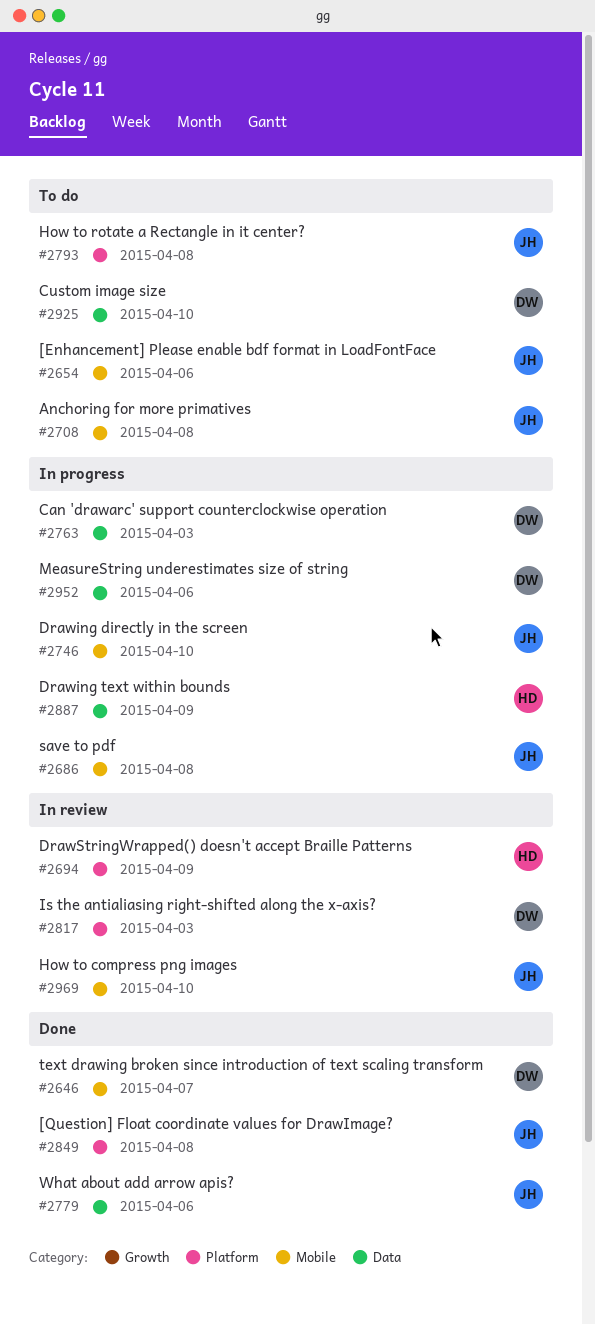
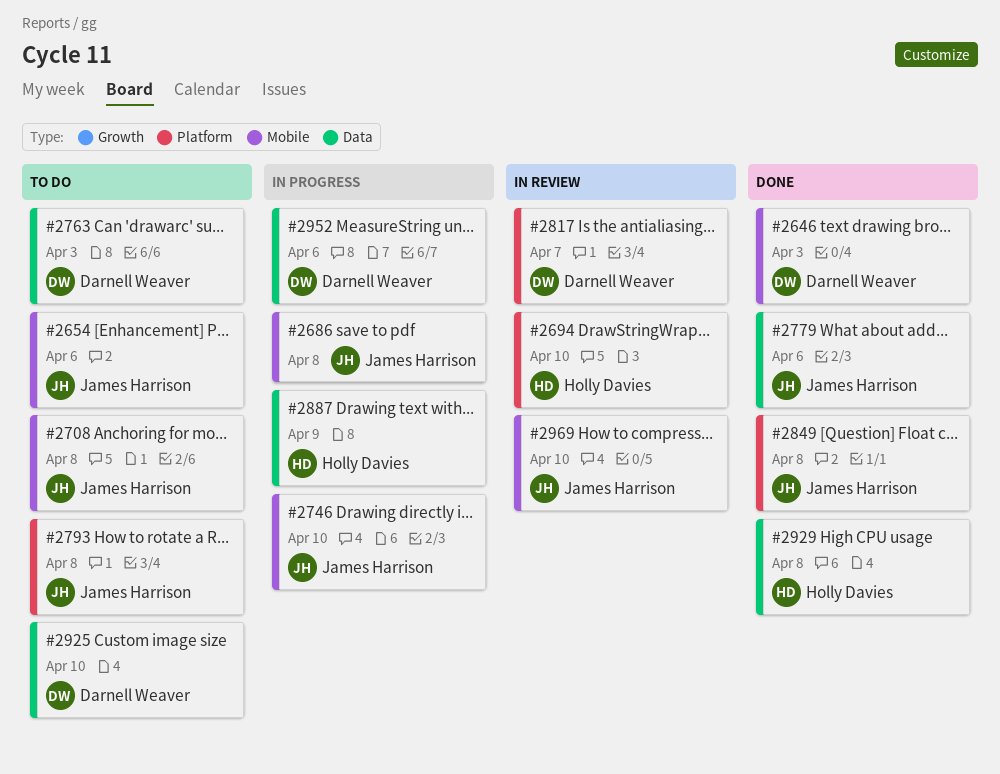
#2646, due: Apr 7 -> Apr 3
#2694, due: Apr 9 -> Apr 10
#2763, status: In progress -> To do
#2817, due: Apr 3 -> Apr 7
#2929: none -> present

